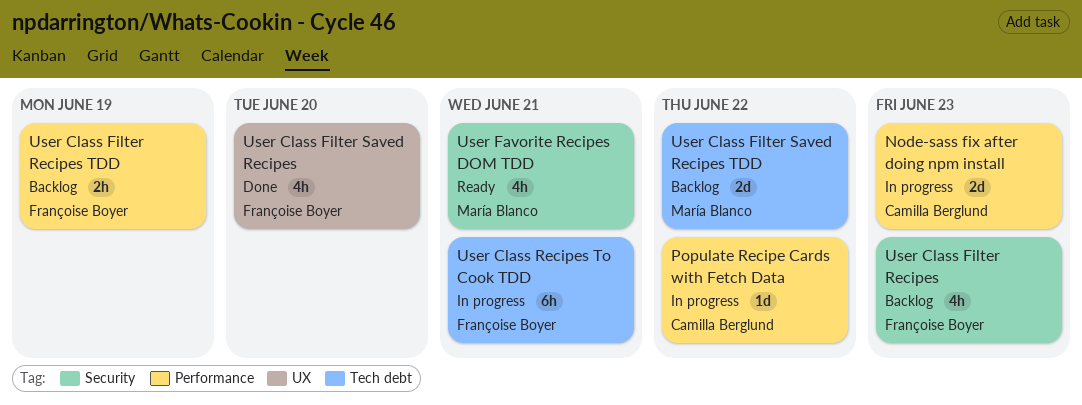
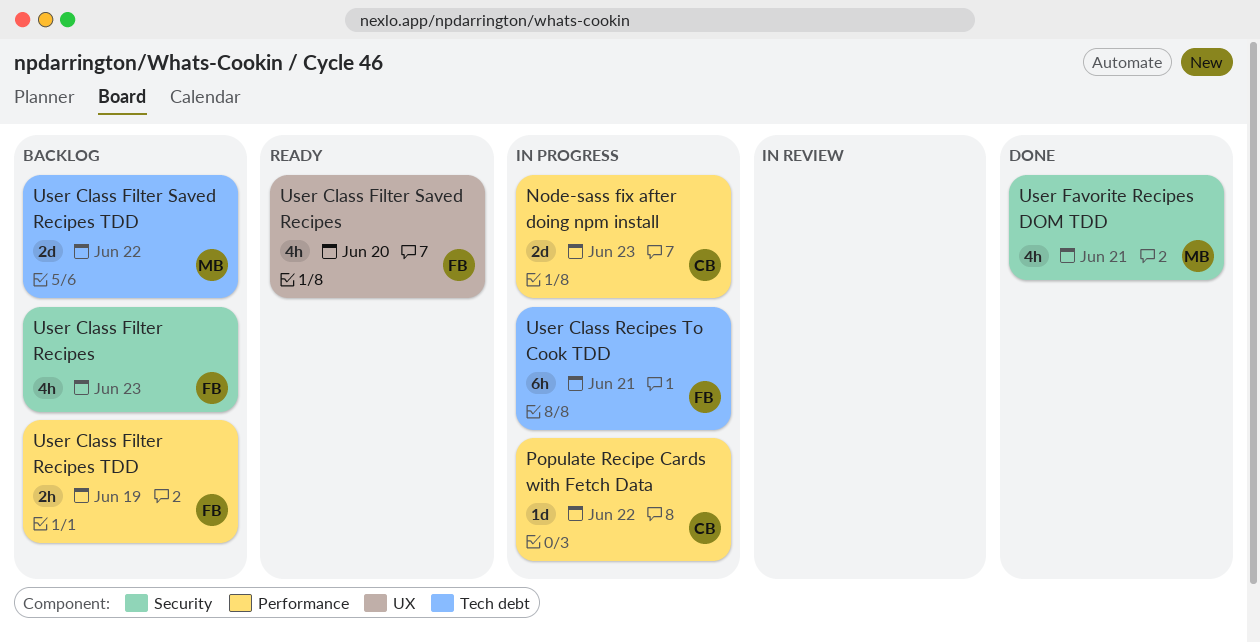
User Class Filter Saved Recipes, status: Done -> Ready
User Favorite Recipes DOM TDD, status: Ready -> Done

